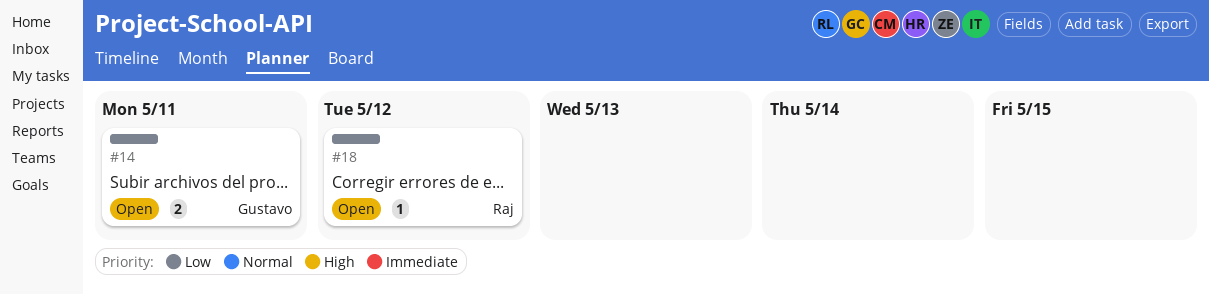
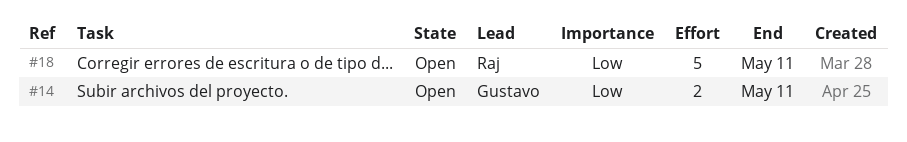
#18, estimate: 1 -> 5
#18, due: May 12 -> May 11

